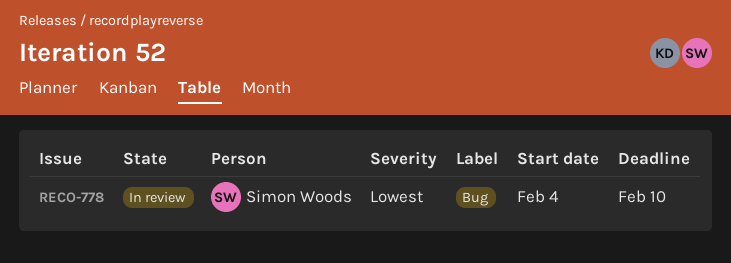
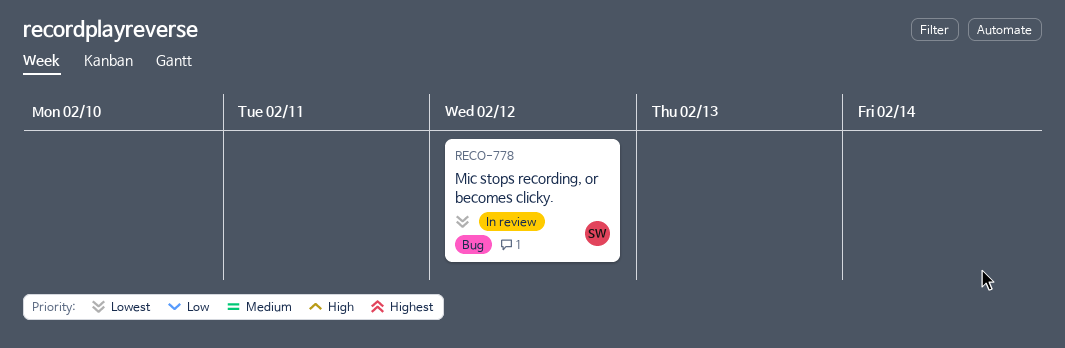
RECO-778, due: Feb 10 -> Feb 12

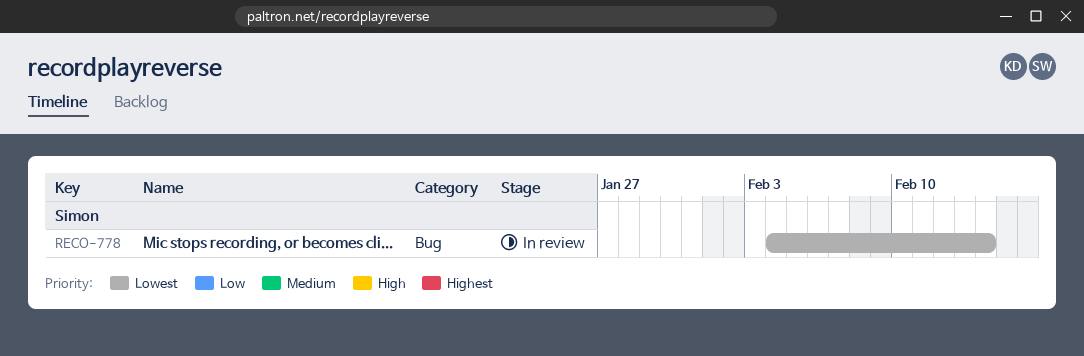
RECO-778, due: Feb 12 -> Feb 14

